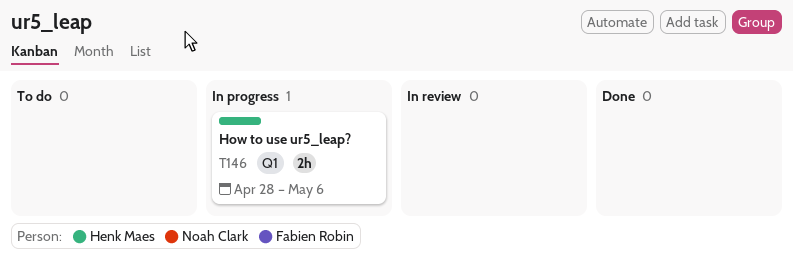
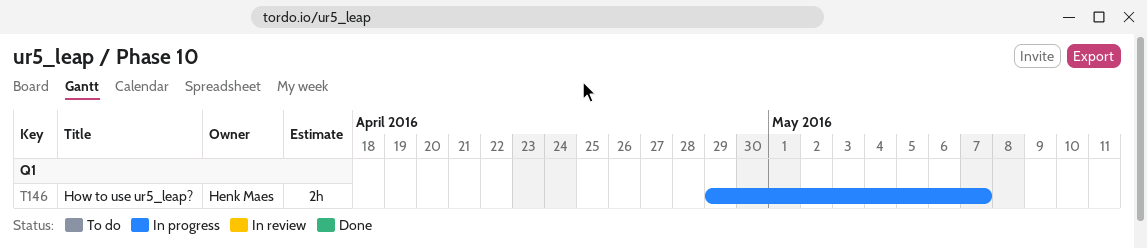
T146, start: Apr 28 -> Apr 29
T146, due: May 6 -> May 7

